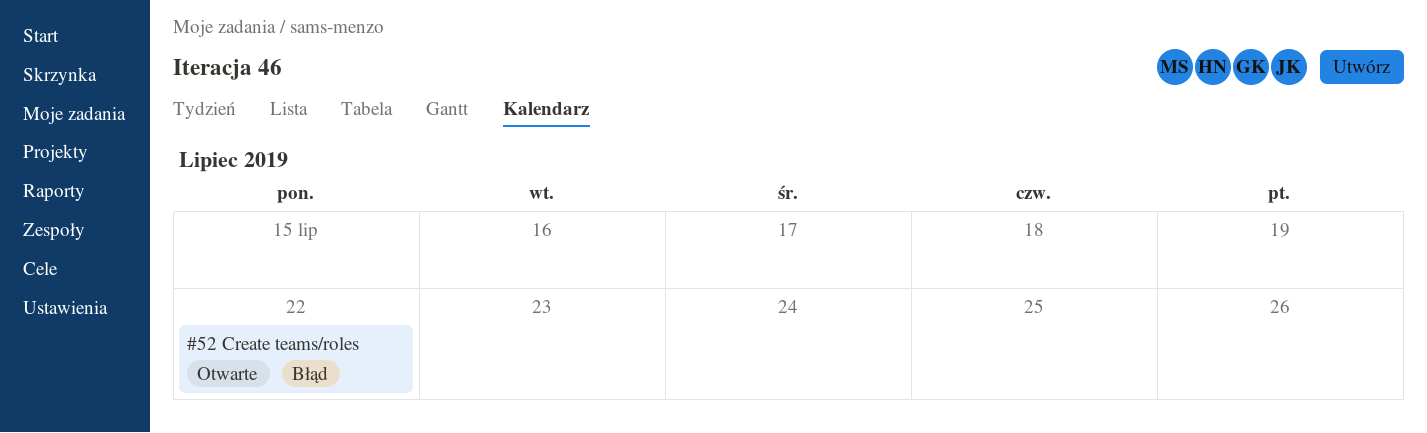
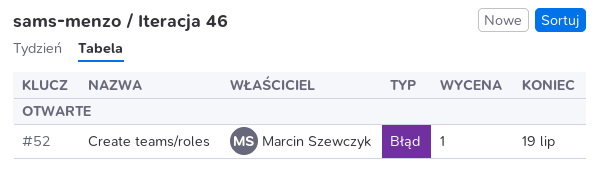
#52, due: Jul 22 -> Jul 19

